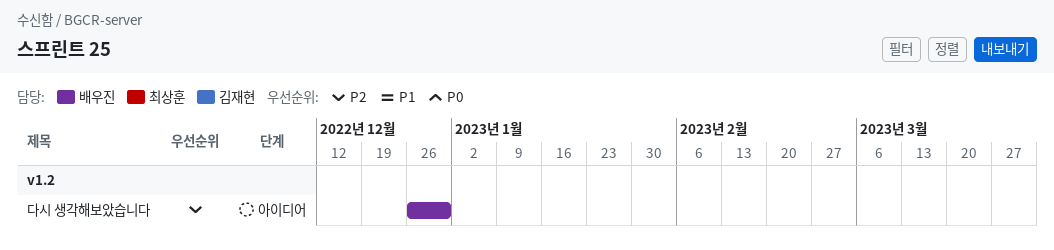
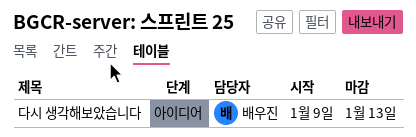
다시 생각해보았습니다, start: Dec 26 -> Jan 9
다시 생각해보았습니다, due: Dec 30 -> Jan 13

